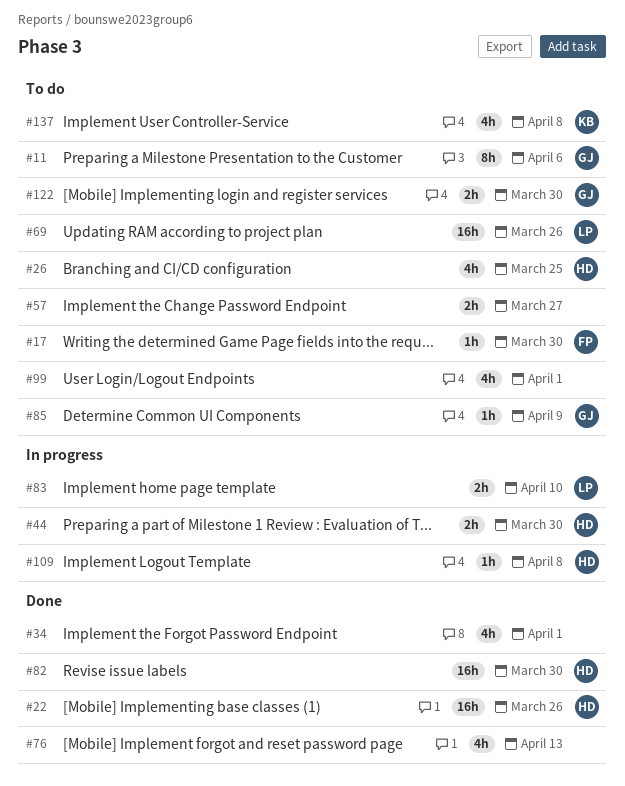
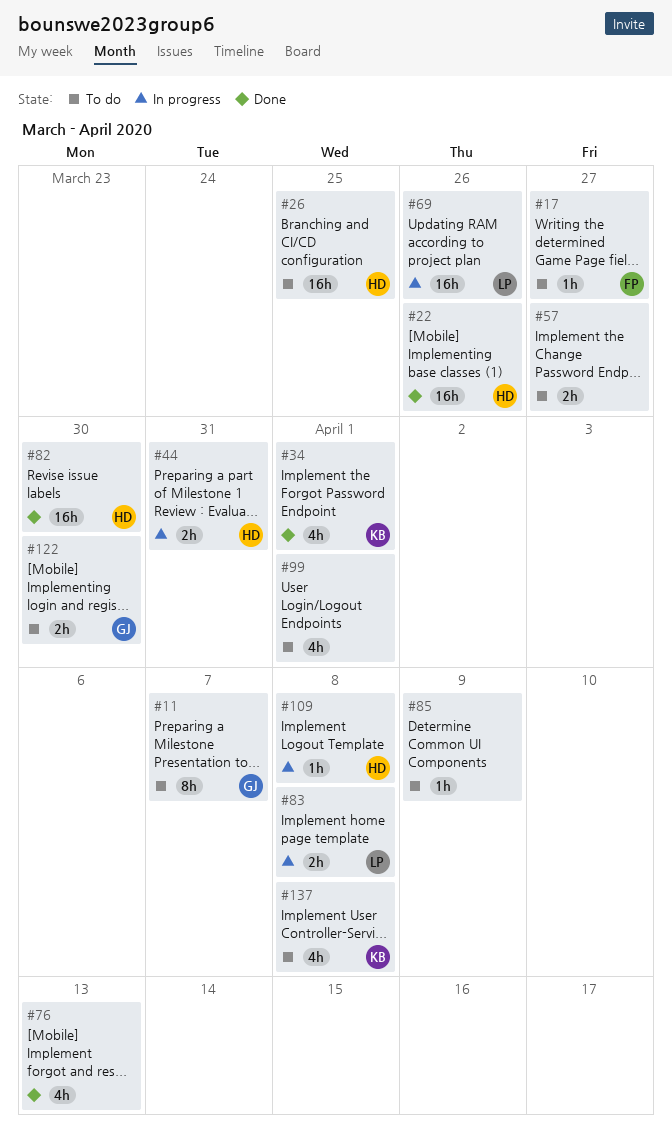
#11, due: Apr 6 -> Apr 7
#17, due: Mar 30 -> Mar 27
#26, estimate: 4h -> 16h
#34, owner: none -> KB
#44, due: Mar 30 -> Mar 31
#69, status: To do -> In progress
#83, due: Apr 10 -> Apr 8
#85, owner: GJ -> none

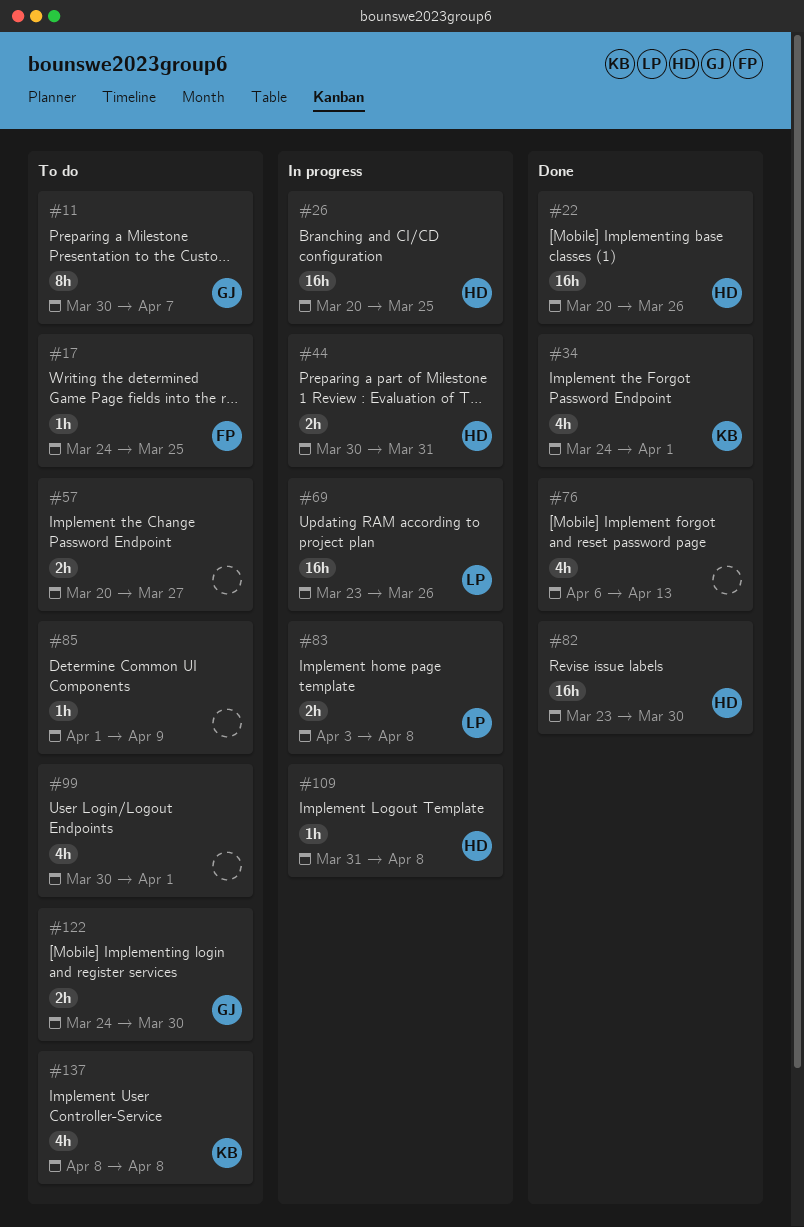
#17, due: Mar 27 -> Mar 25
#26, status: To do -> In progress

